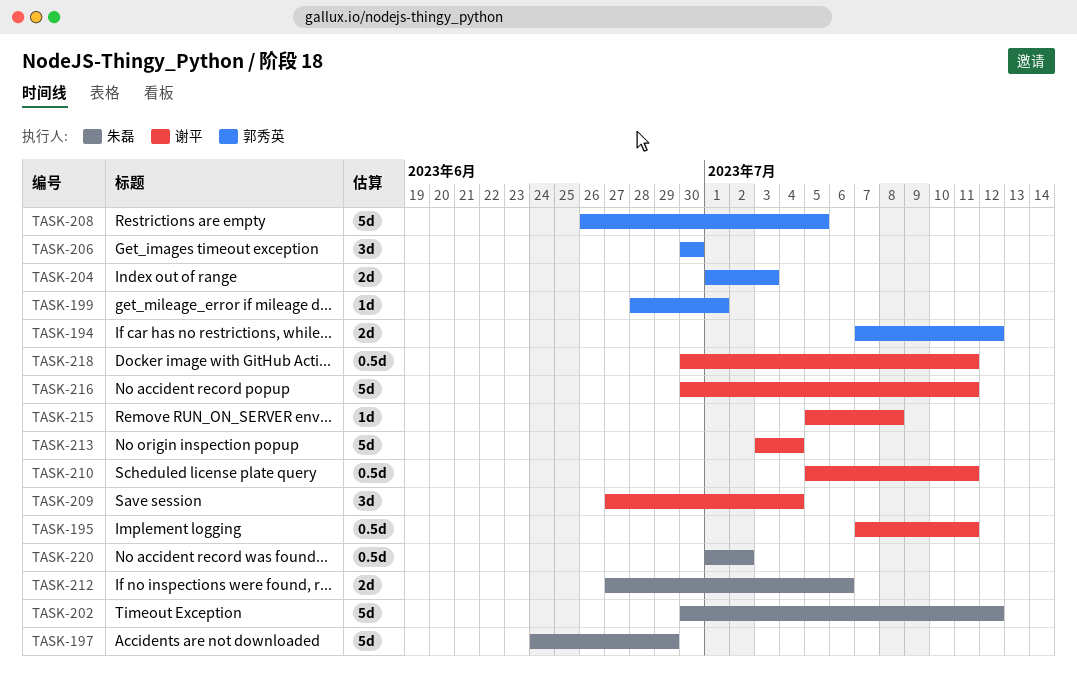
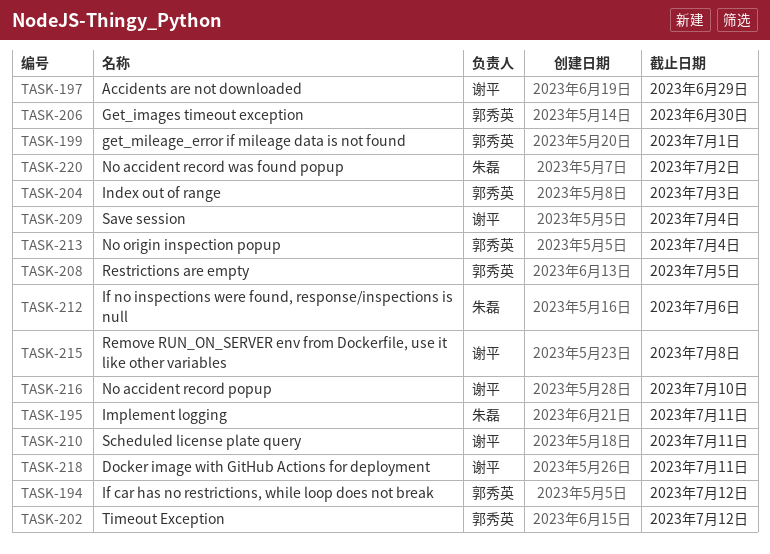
TASK-195, owner: 谢平 -> 朱磊
TASK-197, owner: 朱磊 -> 谢平
TASK-202, owner: 朱磊 -> 郭秀英
TASK-213, owner: 谢平 -> 郭秀英
TASK-216, due: Jul 11 -> Jul 10

